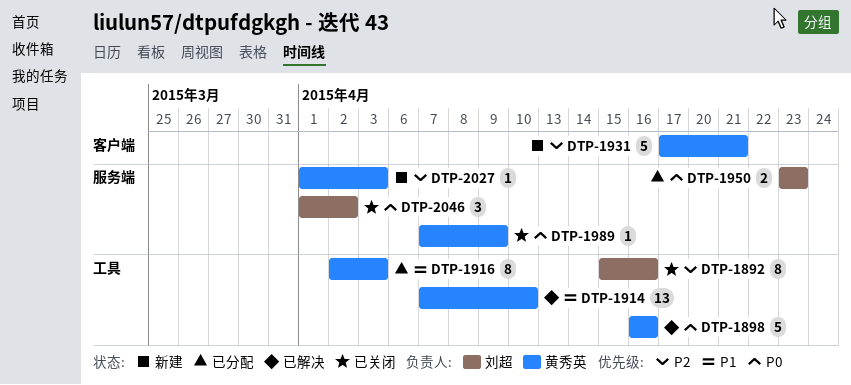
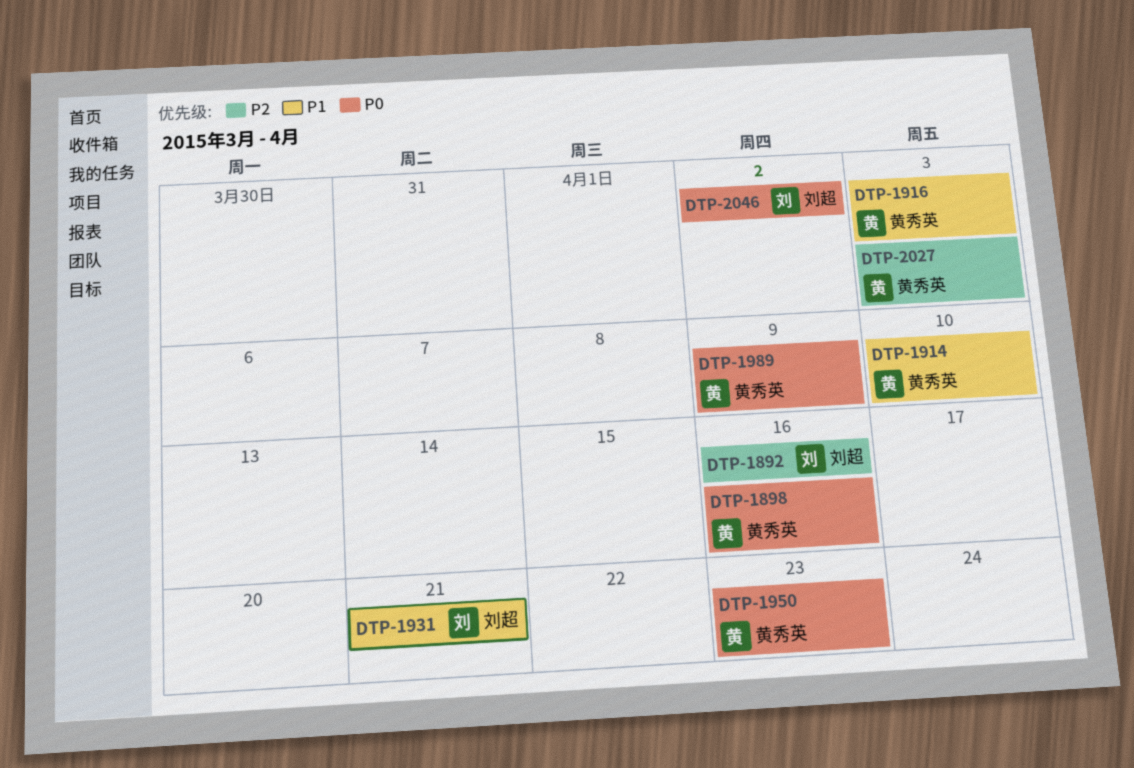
DTP-1931, owner: 黄秀英 -> 刘超
DTP-1931, priority: P2 -> P1
DTP-1950, owner: 刘超 -> 黄秀英

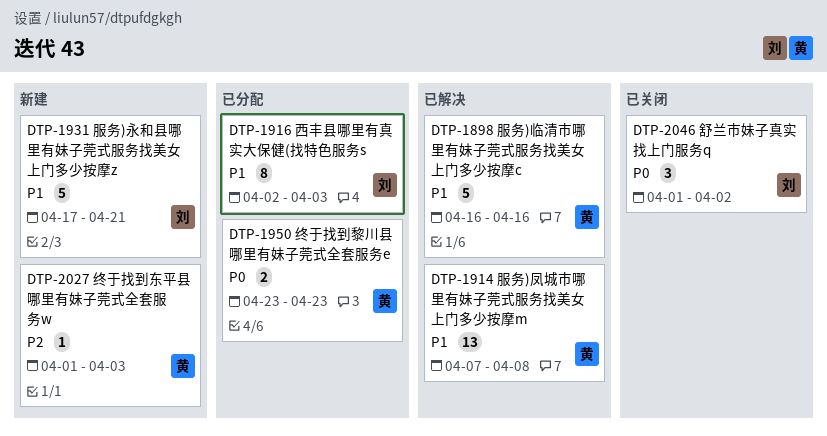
DTP-1892: present -> none
DTP-1898, priority: P0 -> P1
DTP-1914, due: Apr 10 -> Apr 8
DTP-1916, owner: 黄秀英 -> 刘超
DTP-1989: present -> none

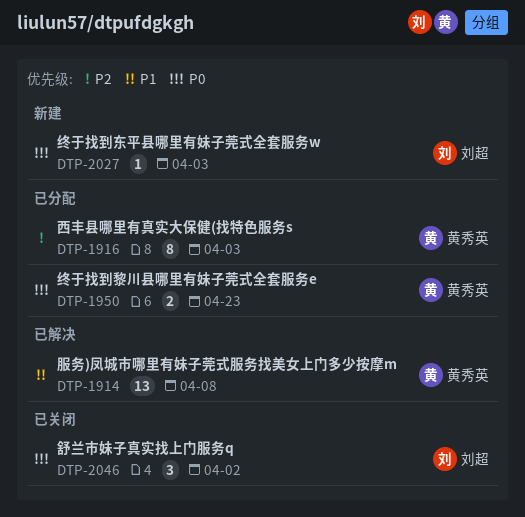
DTP-1898: present -> none
DTP-1916, owner: 刘超 -> 黄秀英
DTP-1916, priority: P1 -> P2
DTP-1931: present -> none
DTP-2027, owner: 黄秀英 -> 刘超
DTP-2027, priority: P2 -> P0

